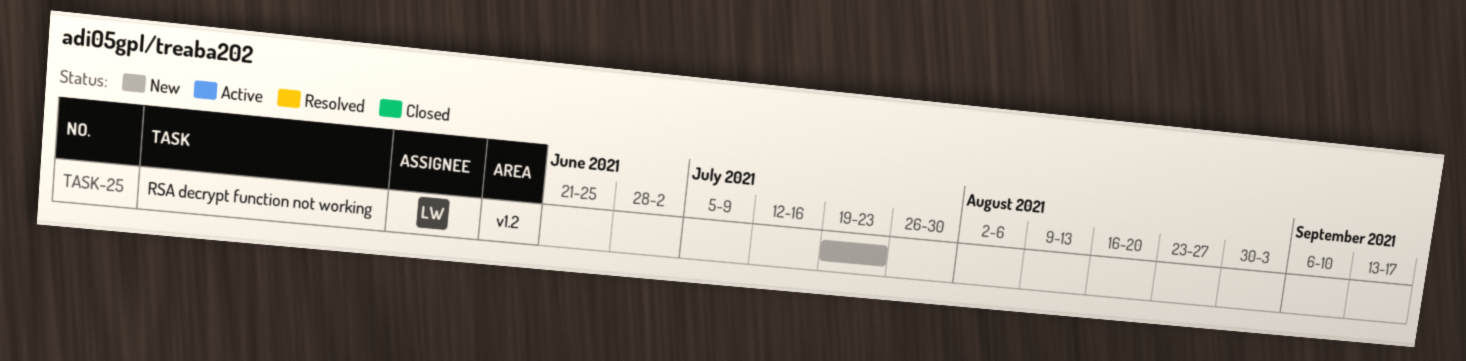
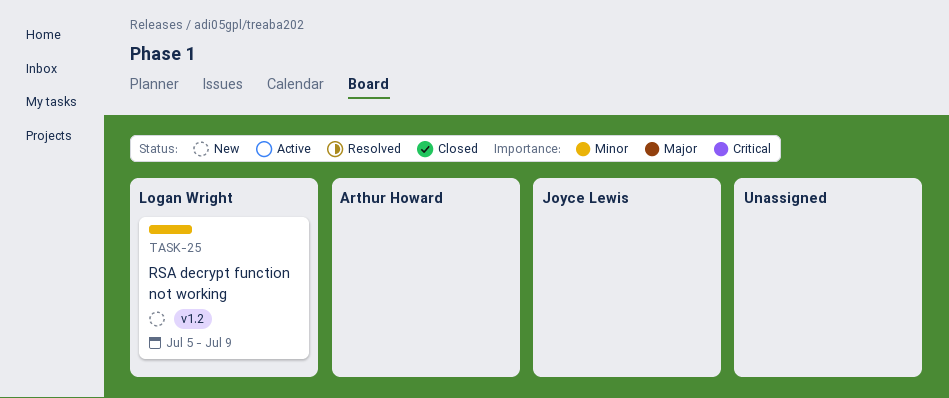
TASK-25, start: Jul 19 -> Jul 5
TASK-25, due: Jul 23 -> Jul 9

